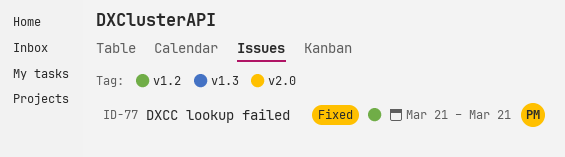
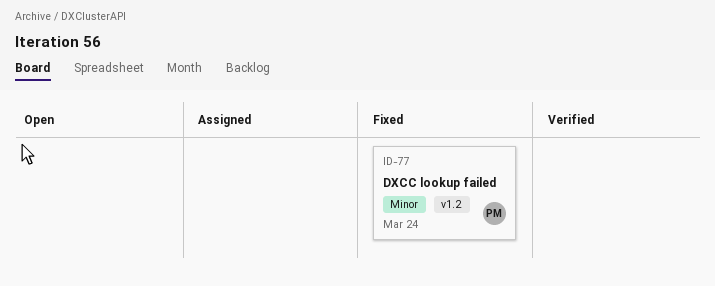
ID-77, due: Mar 21 -> Mar 24

